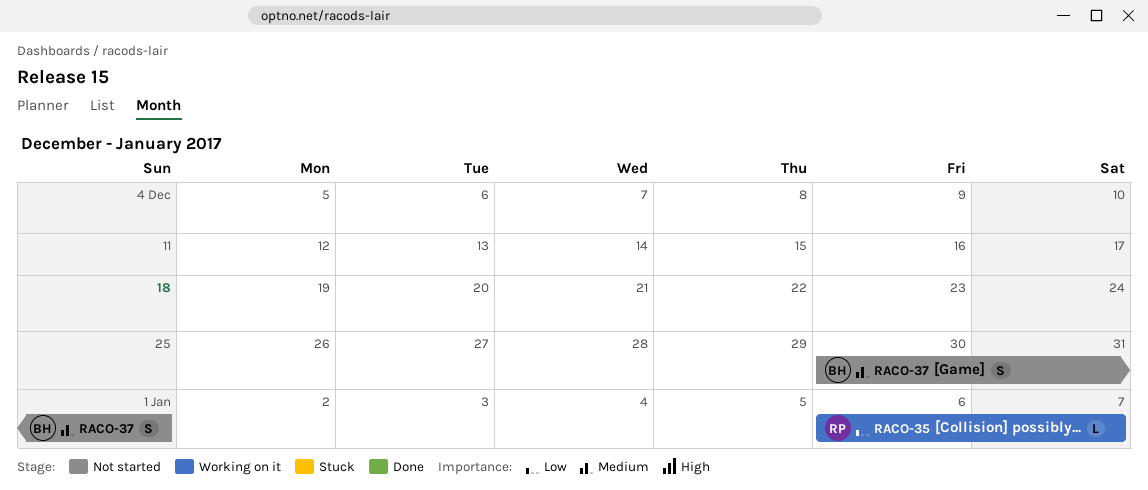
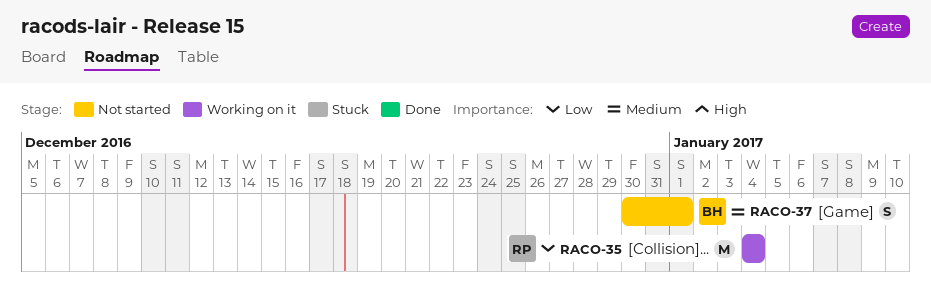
RACO-35, estimate: L -> M
RACO-35, start: Jan 6 -> Jan 4
RACO-35, due: Jan 7 -> Jan 4

